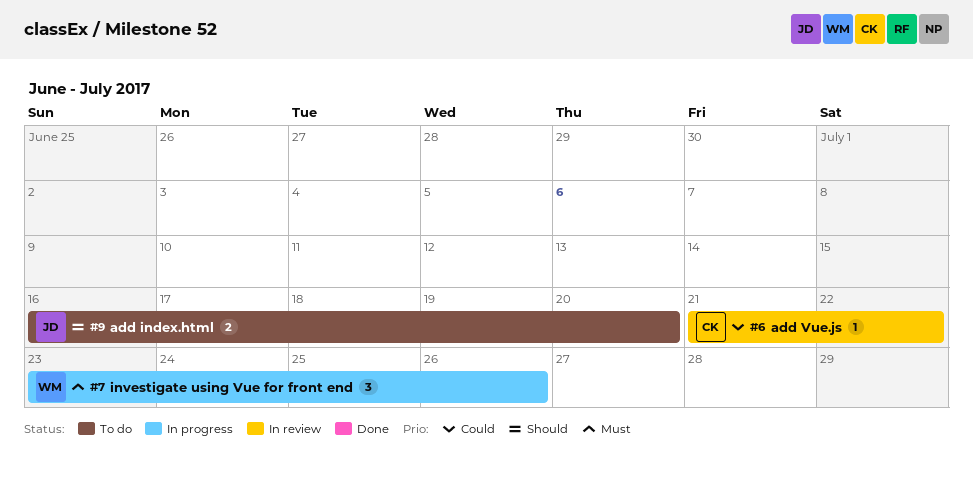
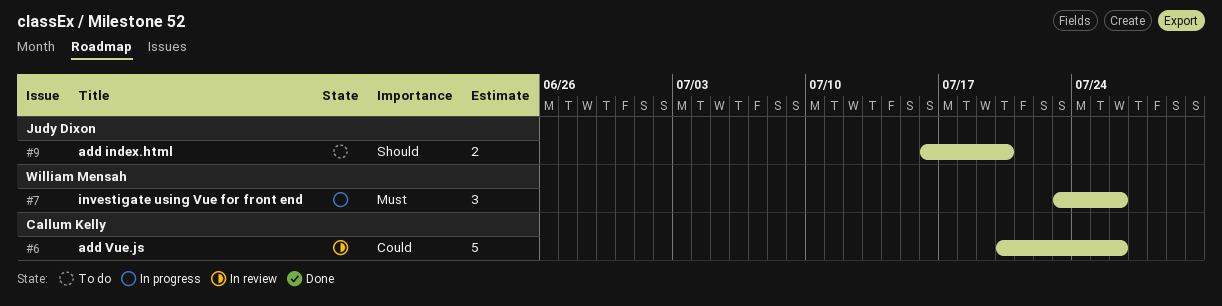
#6, estimate: 1 -> 5
#6, start: Jul 21 -> Jul 20
#6, due: Jul 22 -> Jul 26

